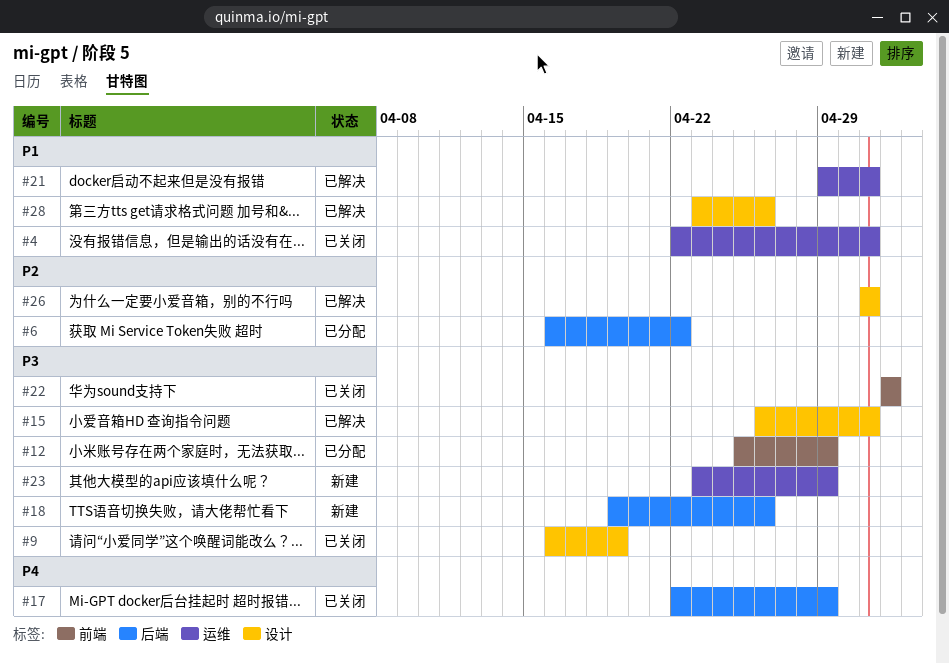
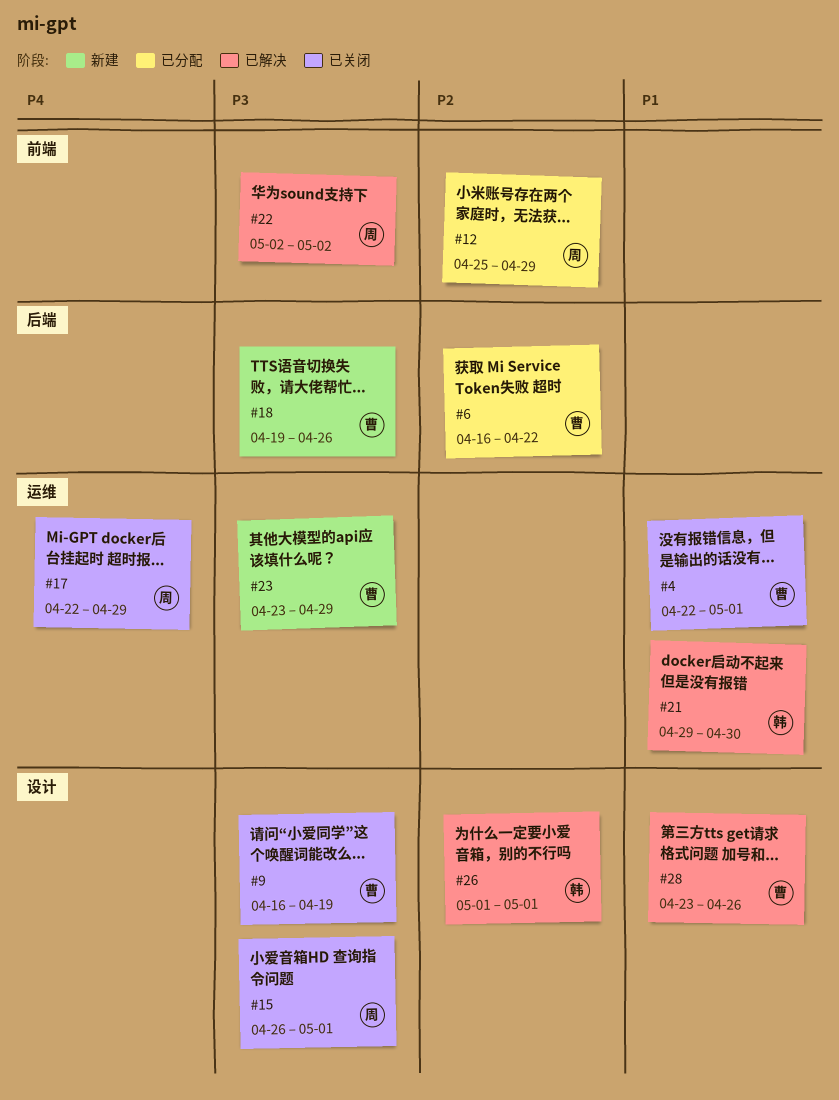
#12, priority: P3 -> P2
#15, status: 已解决 -> 已关闭
#17, label: 后端 -> 运维
#21, due: May 1 -> Apr 30
#22, status: 已关闭 -> 已解决

